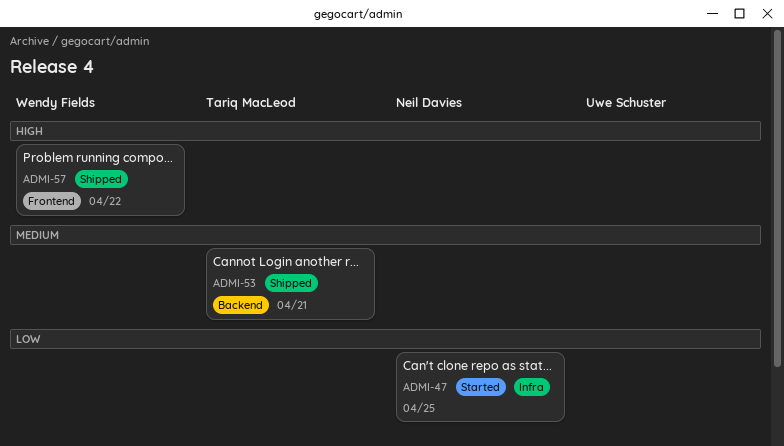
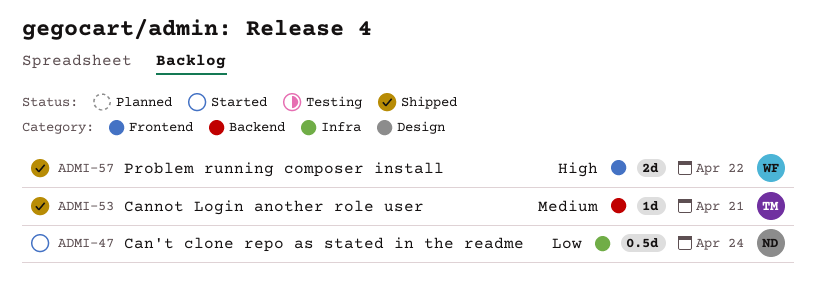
ADMI-47, day: Apr 25 -> Apr 24

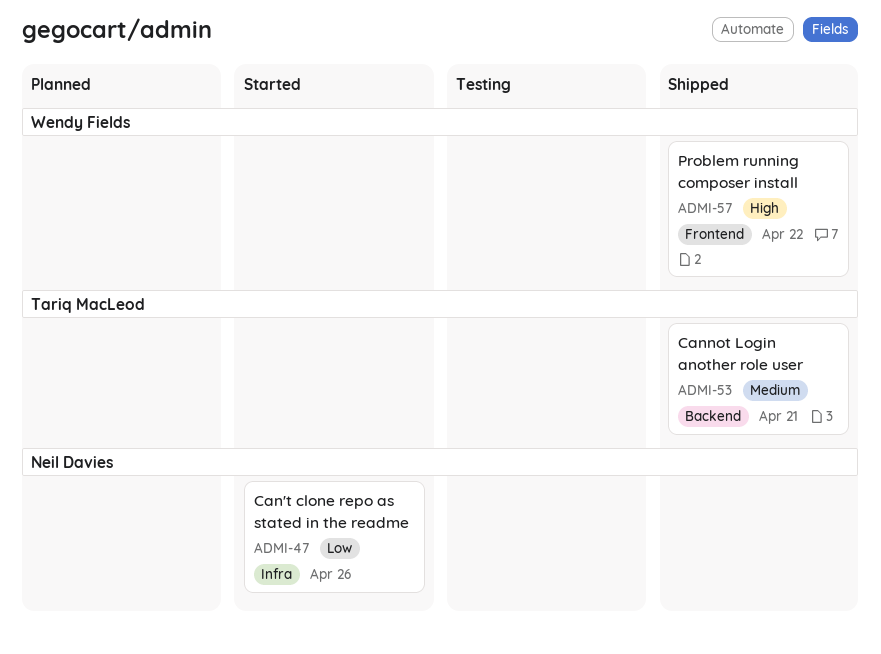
ADMI-47, day: Apr 24 -> Apr 26

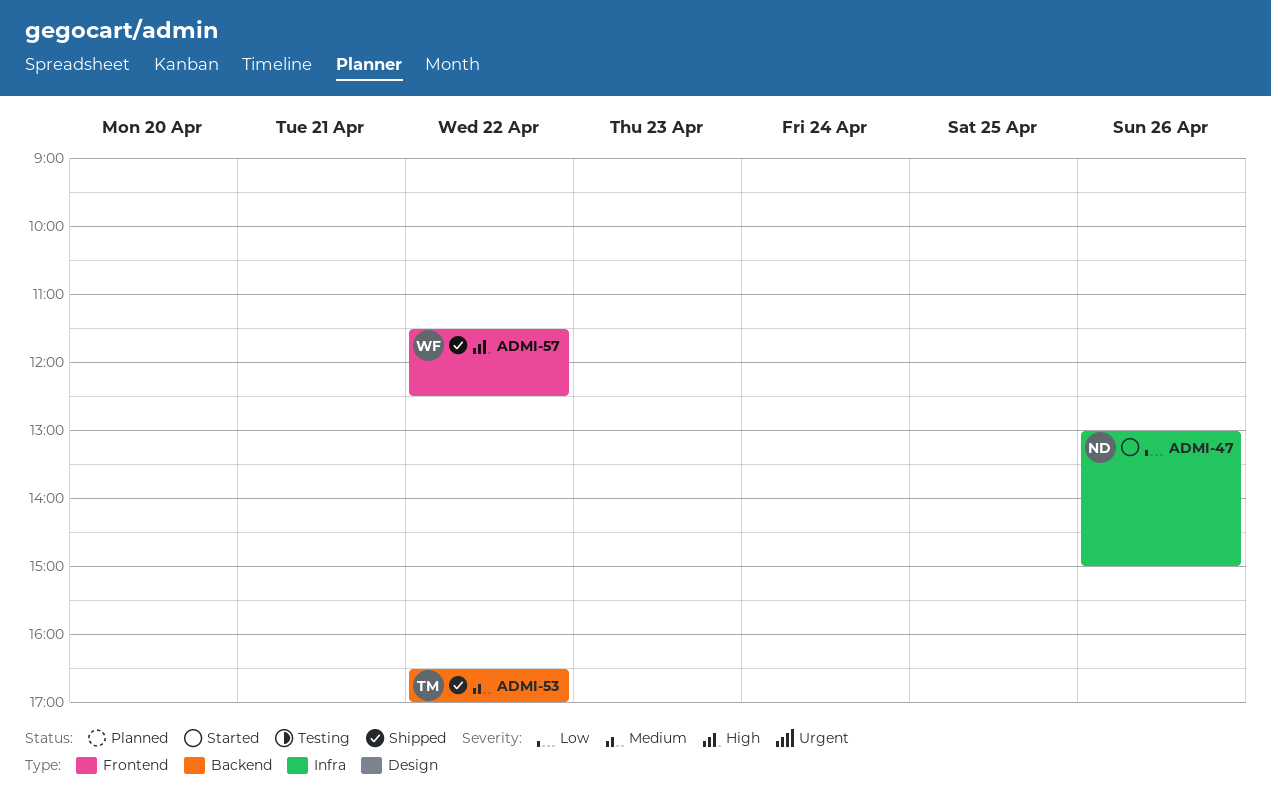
ADMI-53, day: Apr 21 -> Apr 22

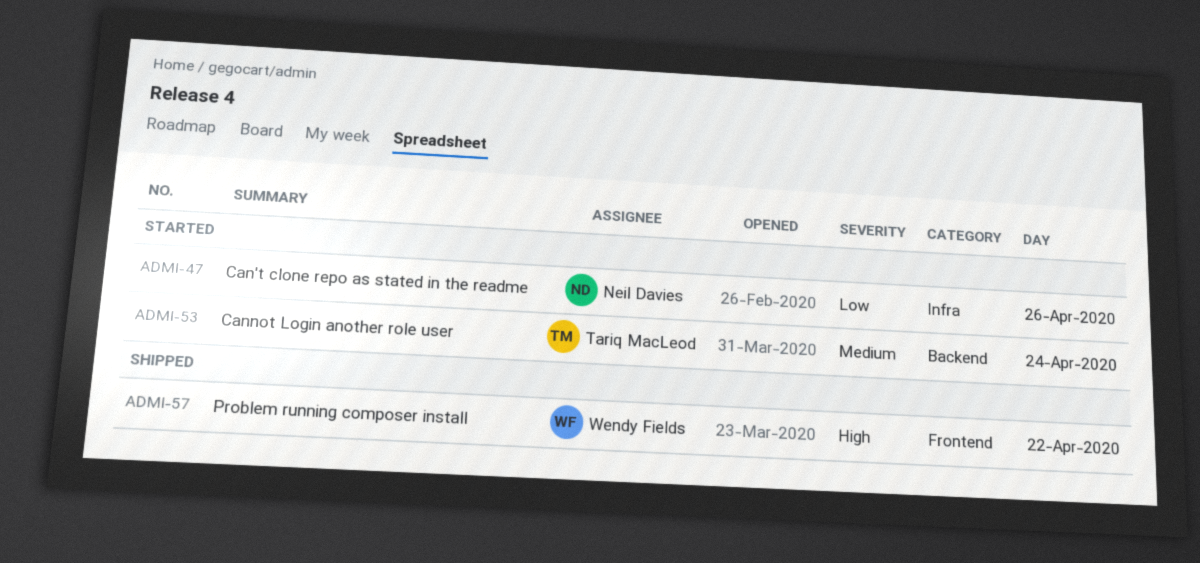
ADMI-53, status: Shipped -> Started
ADMI-53, day: Apr 22 -> Apr 24

